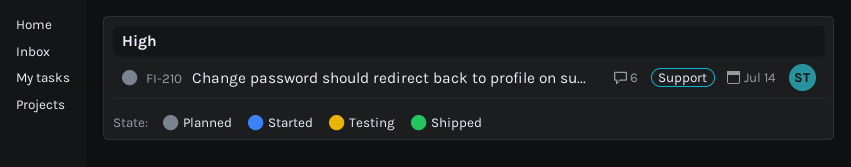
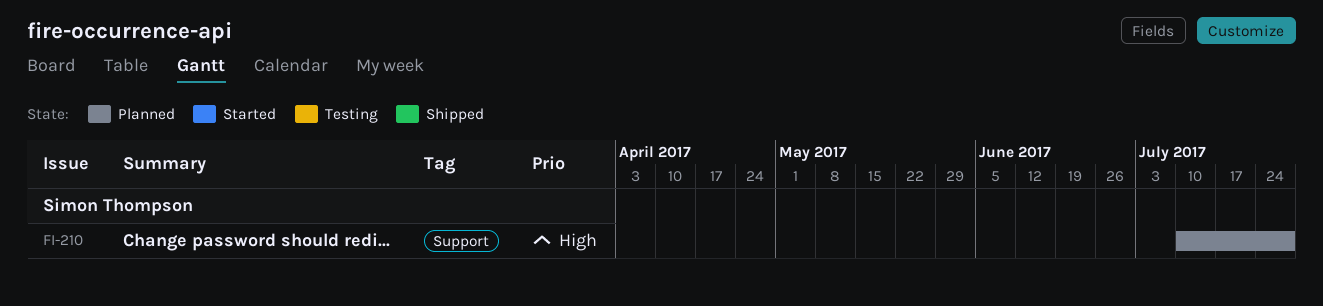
FI-210, due: Jul 14 -> Jul 28

